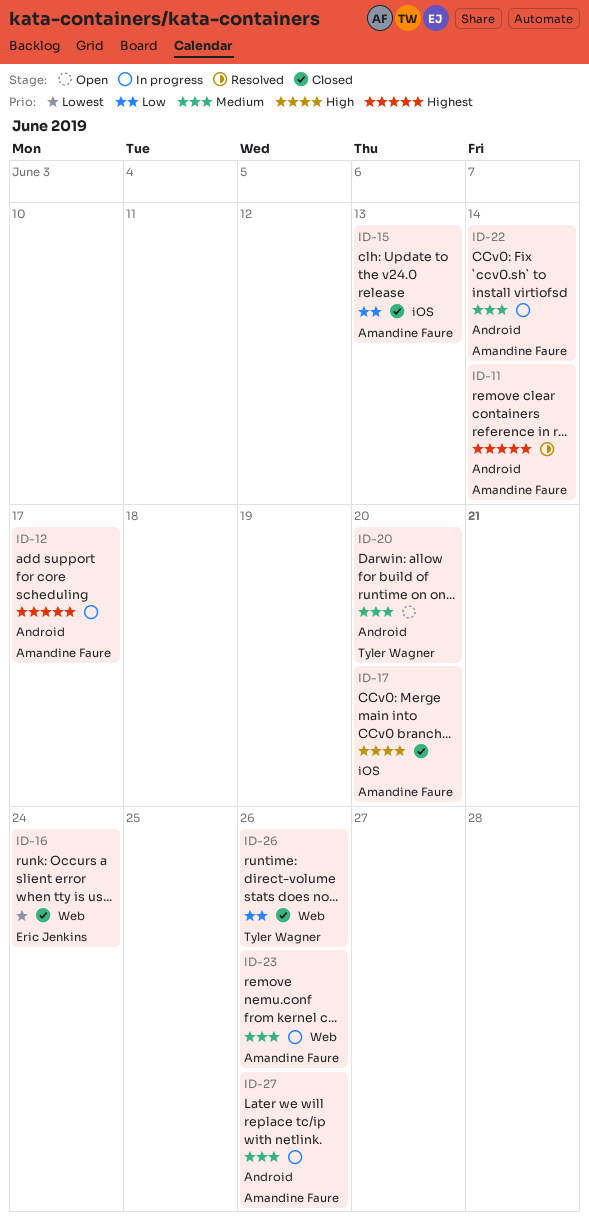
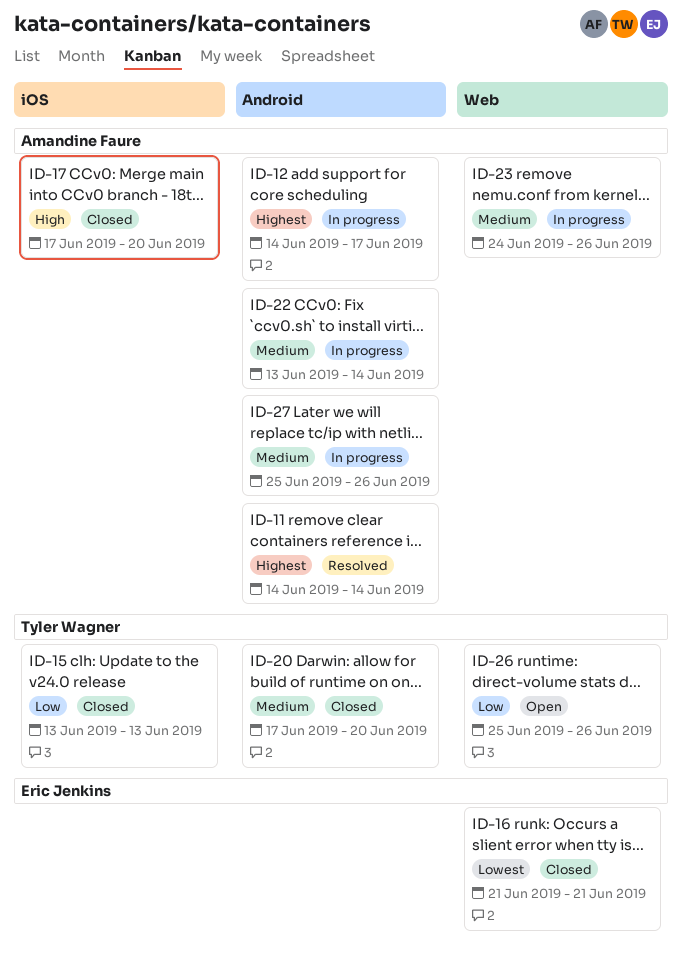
ID-15, owner: Amandine Faure -> Tyler Wagner
ID-16, due: Jun 24 -> Jun 21
ID-20, status: Open -> Closed
ID-26, status: Closed -> Open

